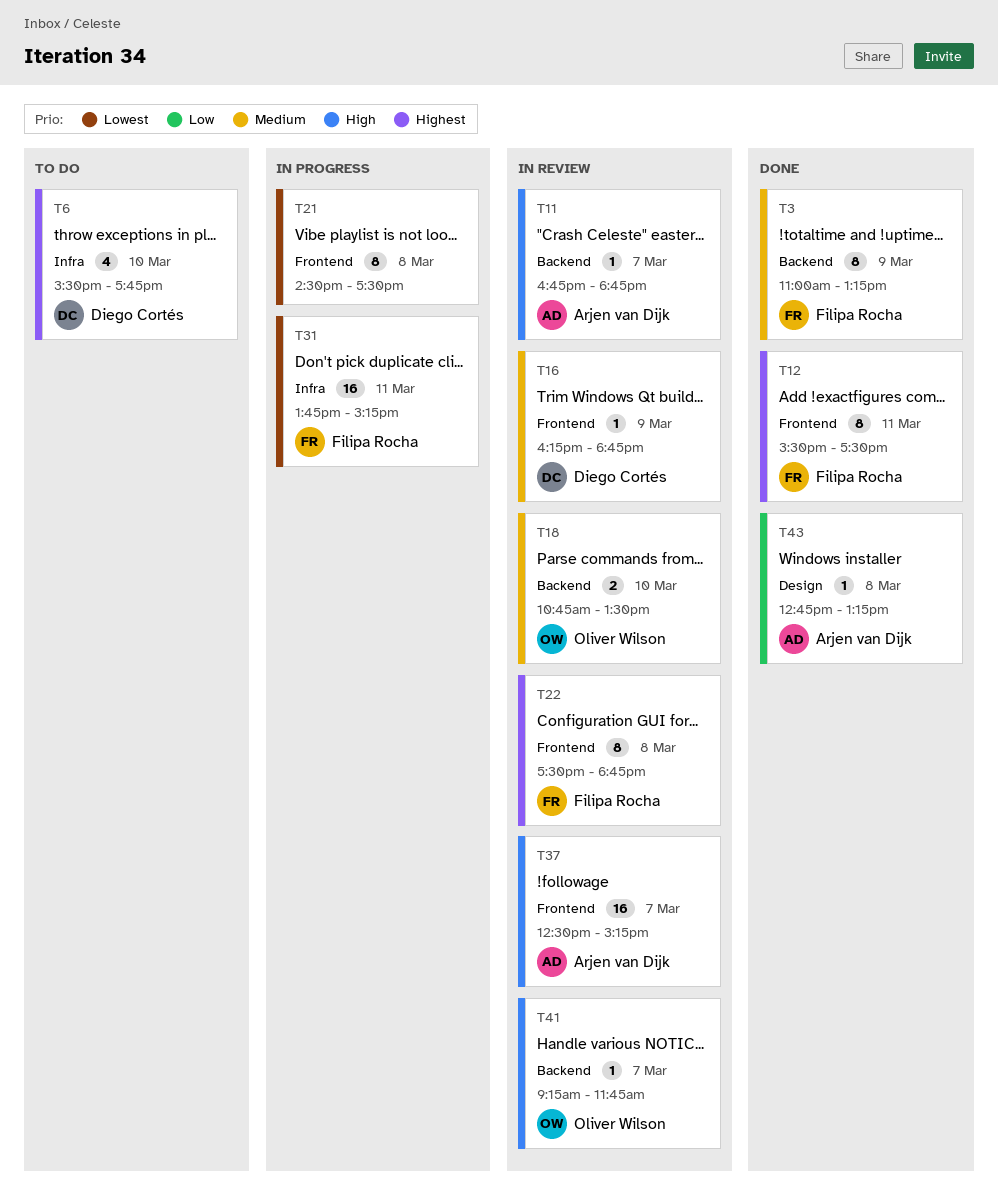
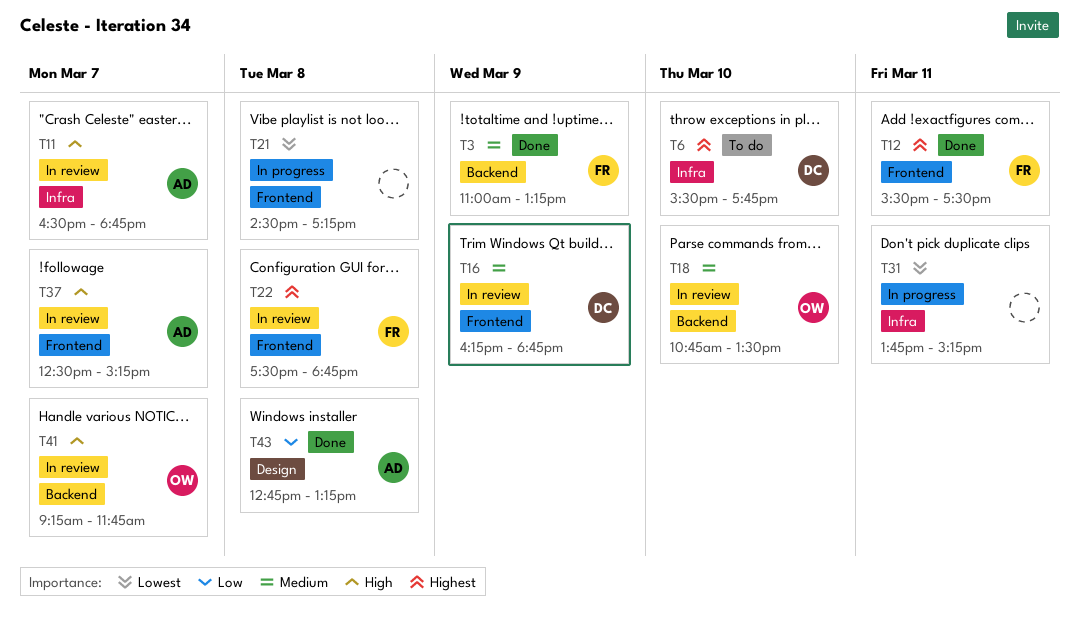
T11, label: Backend -> Infra
T11, begins: 16:45 -> 16:30
T21, ends: 17:30 -> 17:15
T31, owner: Filipa Rocha -> none

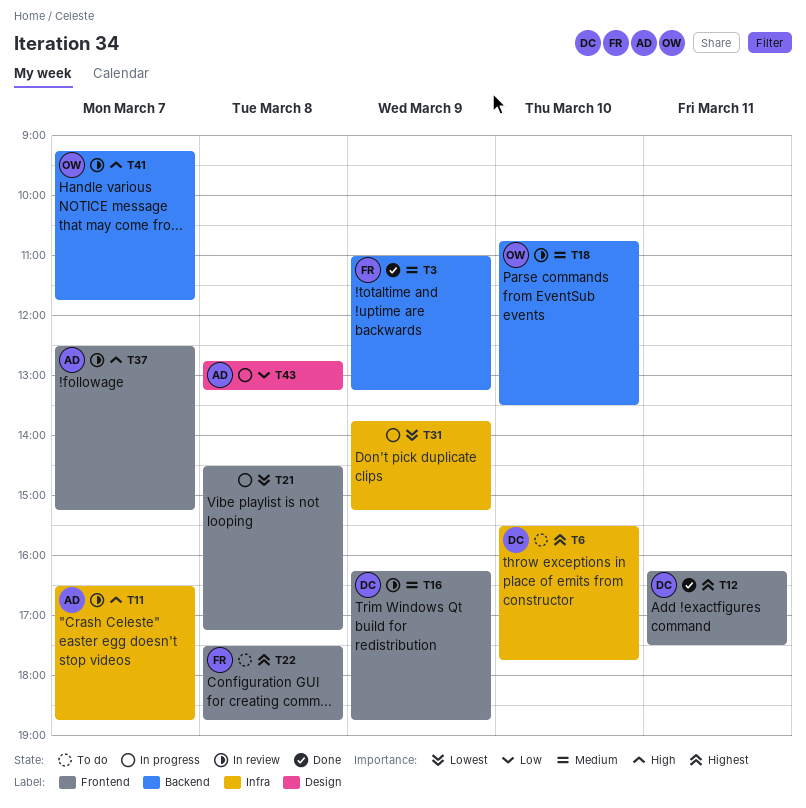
T12, owner: FR -> DC
T12, begins: 15:30 -> 16:15
T22, status: In review -> To do
T31, day: Mar 11 -> Mar 9
T43, status: Done -> In progress

